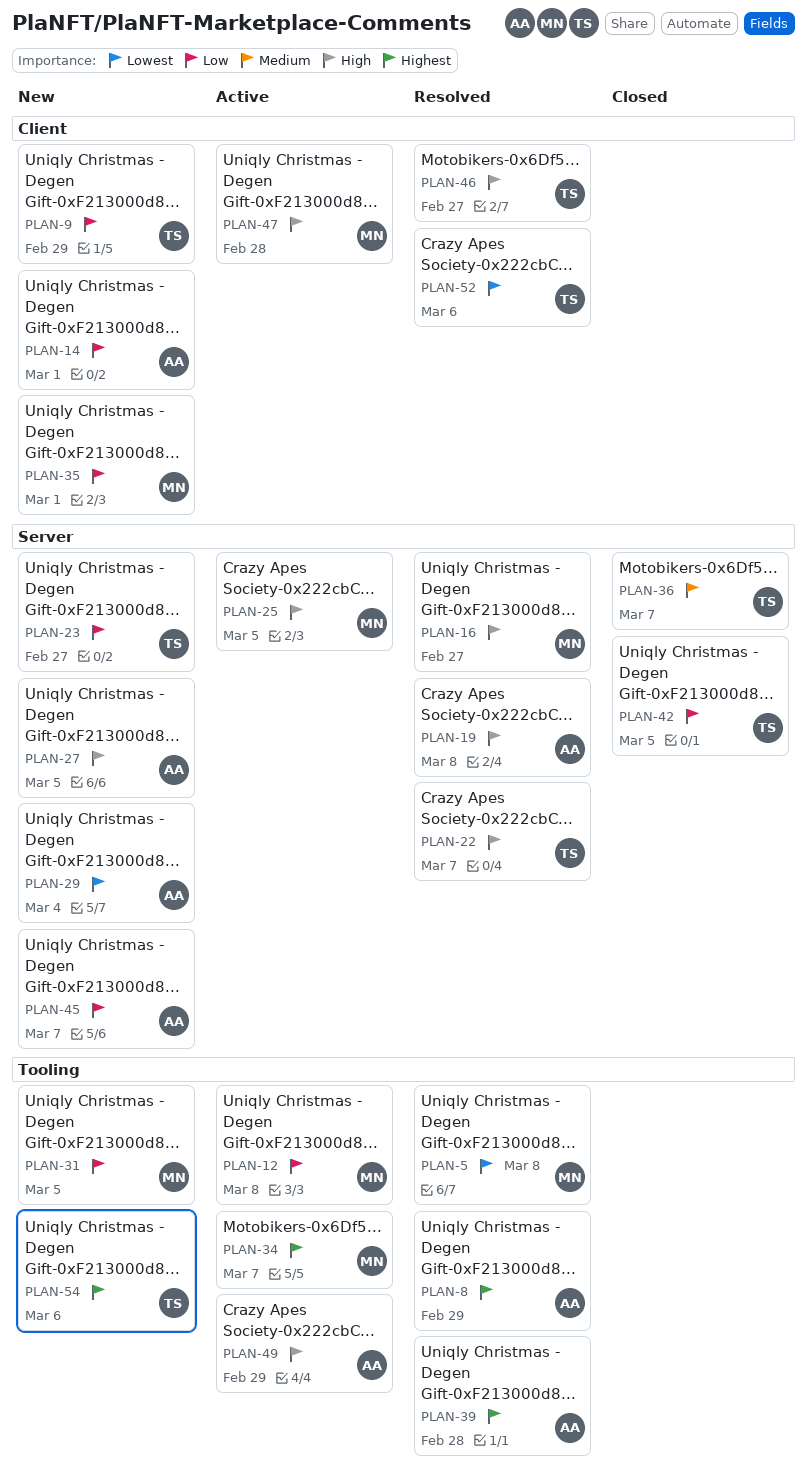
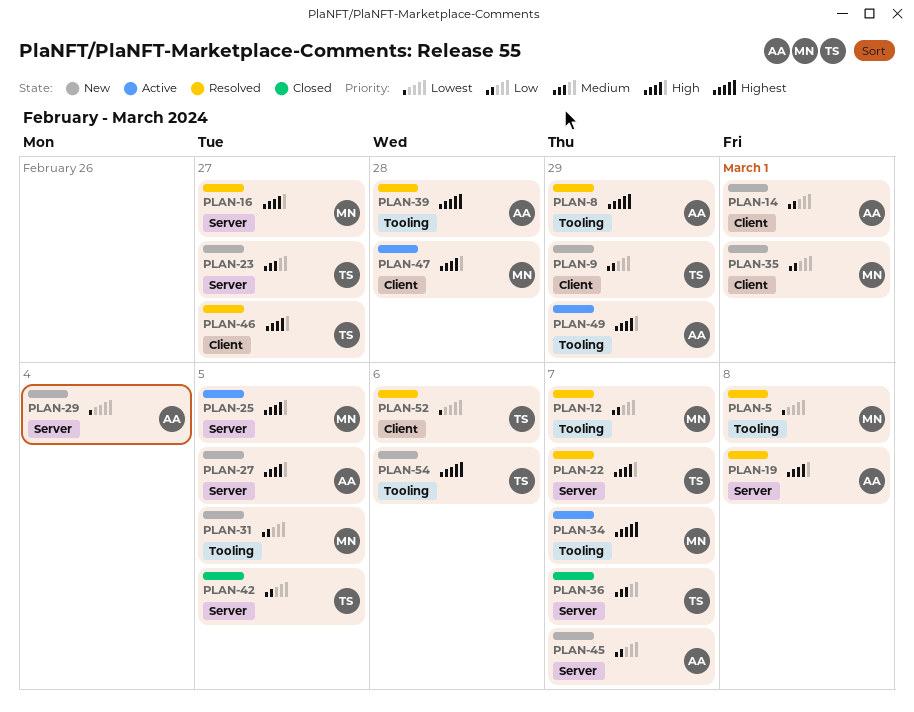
PLAN-12, status: Active -> Resolved
PLAN-12, due: Mar 8 -> Mar 7
PLAN-23, priority: Low -> Medium

